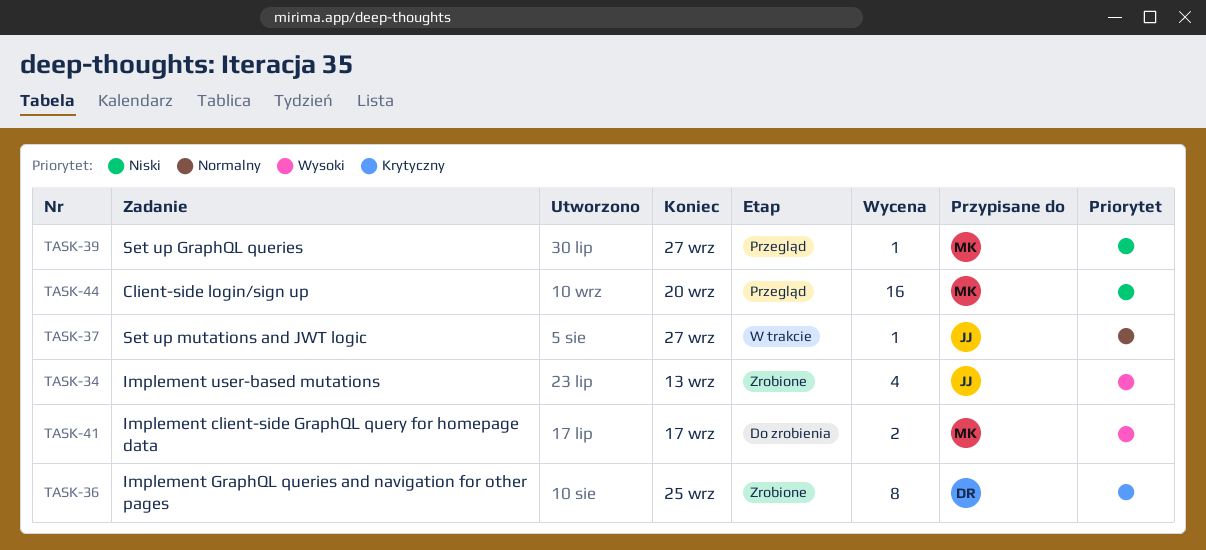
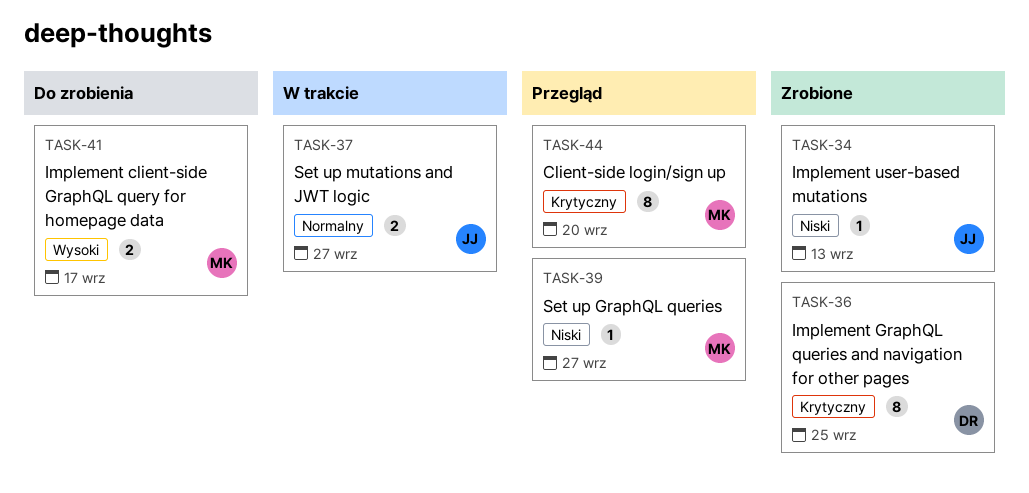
TASK-34, priority: Wysoki -> Niski
TASK-34, estimate: 4 -> 1
TASK-37, estimate: 1 -> 2
TASK-44, priority: Niski -> Krytyczny
TASK-44, estimate: 16 -> 8

